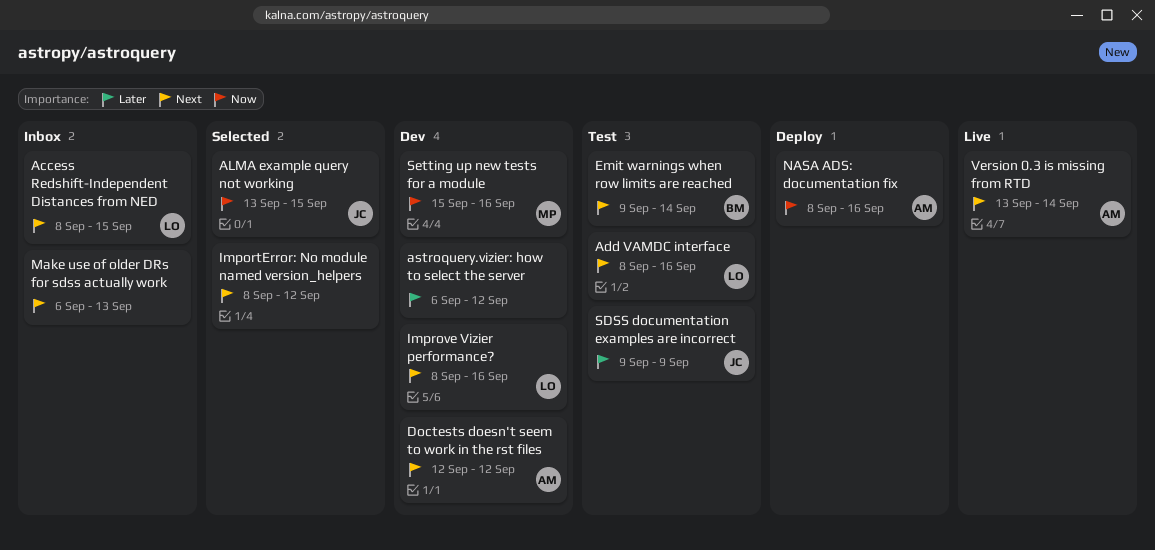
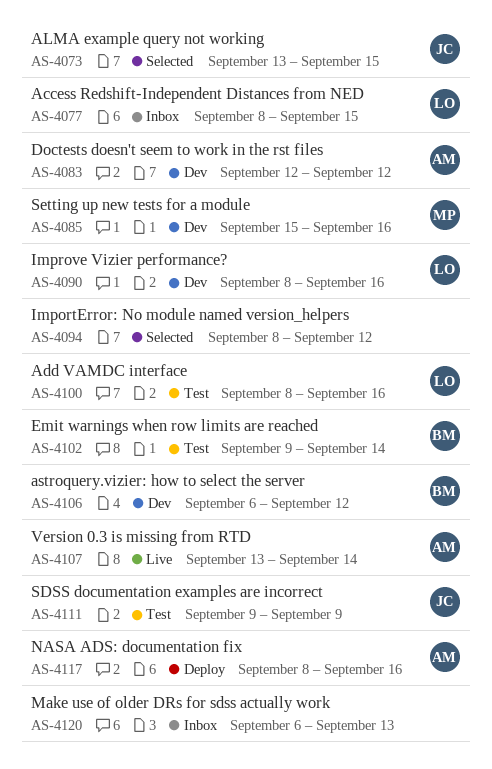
astroquery.vizier: how to select the server, owner: none -> BM

